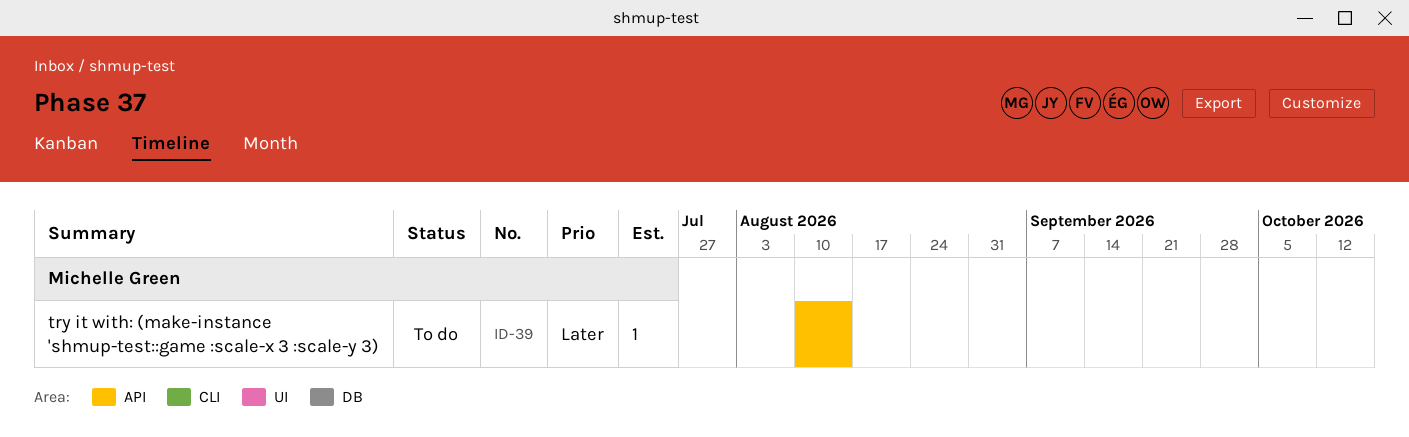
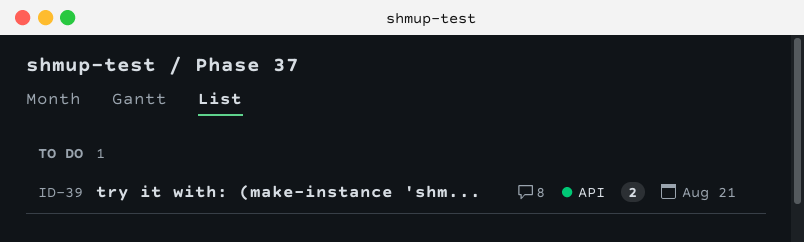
ID-39, estimate: 1 -> 2
ID-39, due: Aug 14 -> Aug 21

